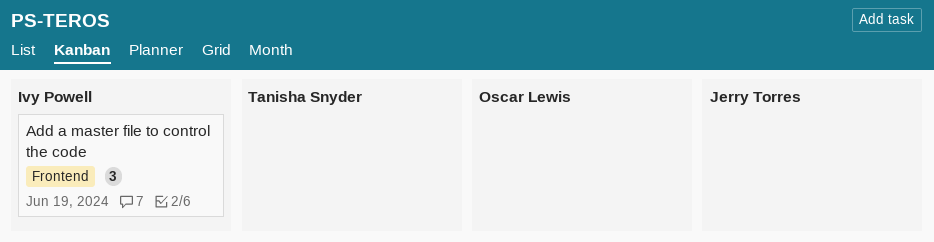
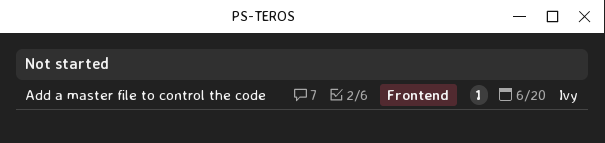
Add a master file to control the code, estimate: 3 -> 1
Add a master file to control the code, due: Jun 19 -> Jun 20

